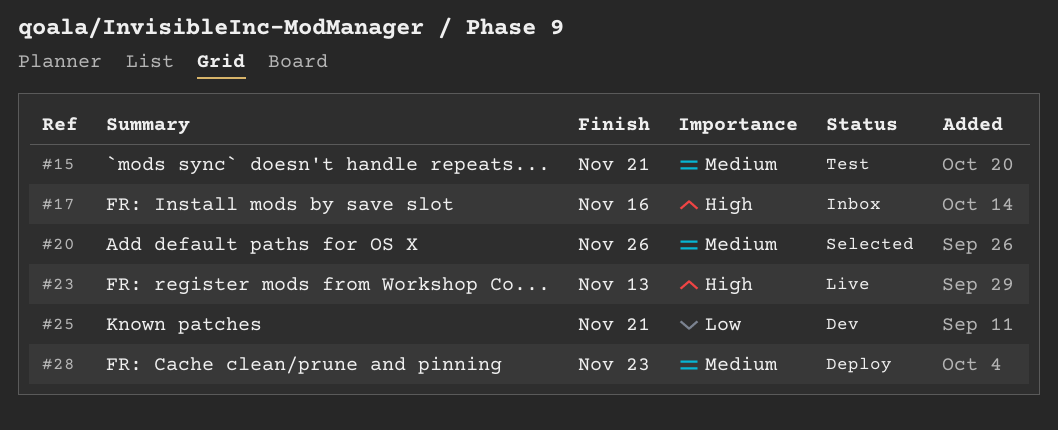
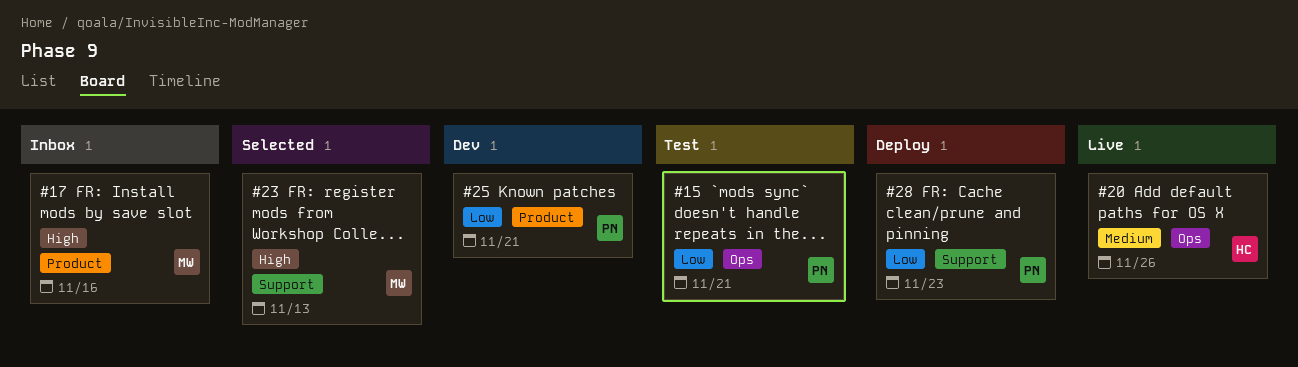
#15, priority: Medium -> Low
#20, status: Selected -> Live
#23, status: Live -> Selected
#28, priority: Medium -> Low

